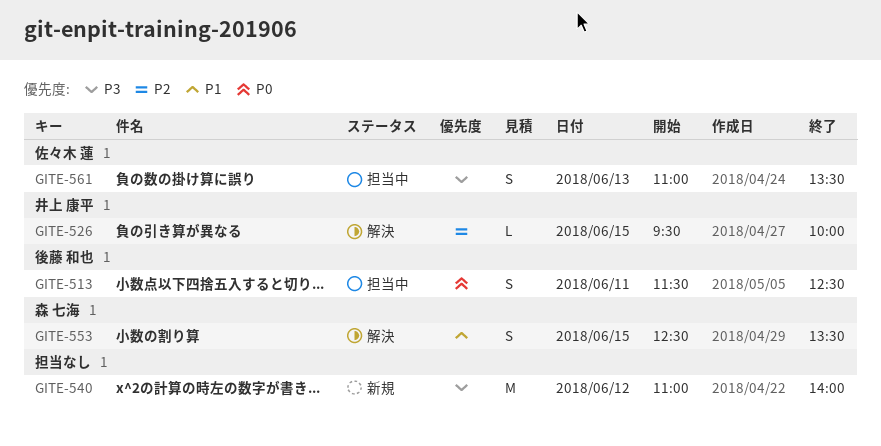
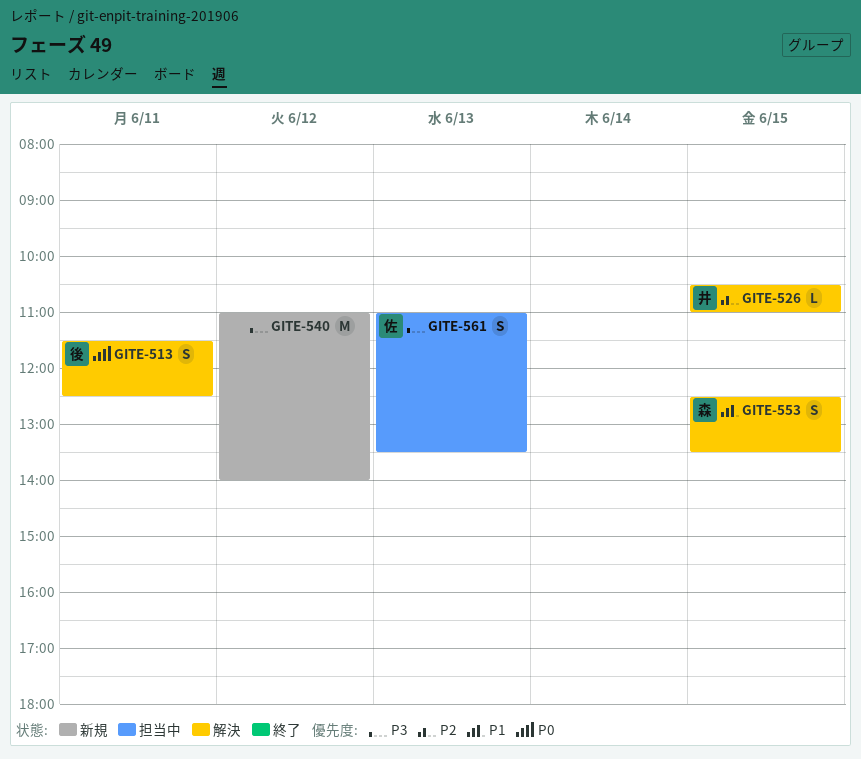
GITE-513, status: 担当中 -> 解決
GITE-526, begins: 09:30 -> 10:30
GITE-526, ends: 10:00 -> 11:00

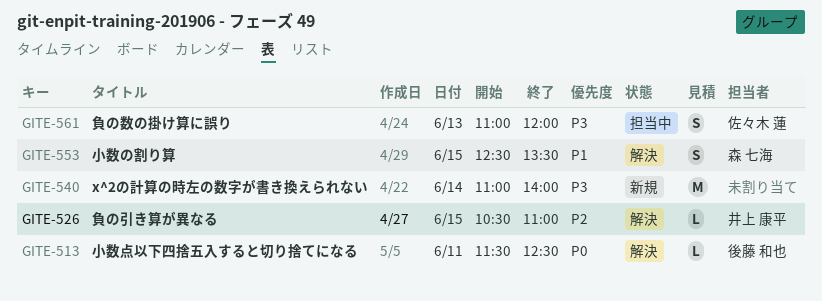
GITE-513, estimate: S -> L
GITE-540, day: Jun 12 -> Jun 14
GITE-561, ends: 13:30 -> 12:00

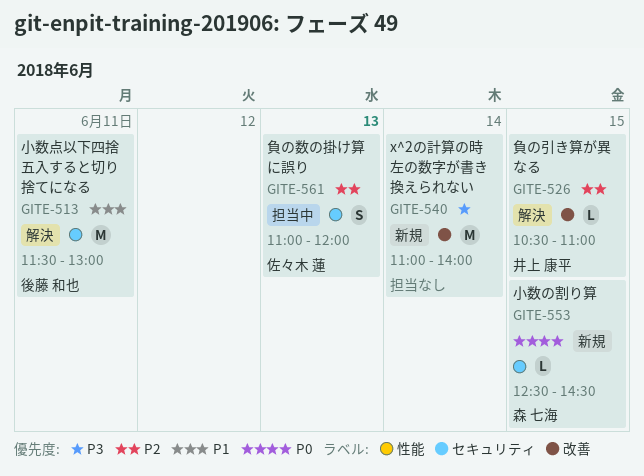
GITE-513, priority: P0 -> P1
GITE-513, estimate: L -> M
GITE-513, ends: 12:30 -> 13:00
GITE-553, status: 解決 -> 新規
GITE-553, priority: P1 -> P0
GITE-553, estimate: S -> L
GITE-553, ends: 13:30 -> 14:30
GITE-561, priority: P3 -> P2

